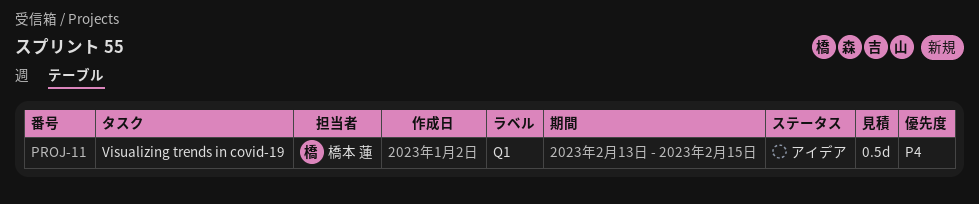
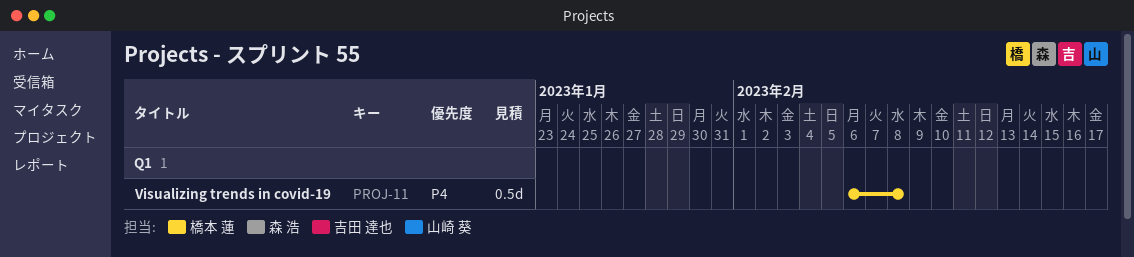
PROJ-11, start: Feb 13 -> Feb 6
PROJ-11, due: Feb 15 -> Feb 8

